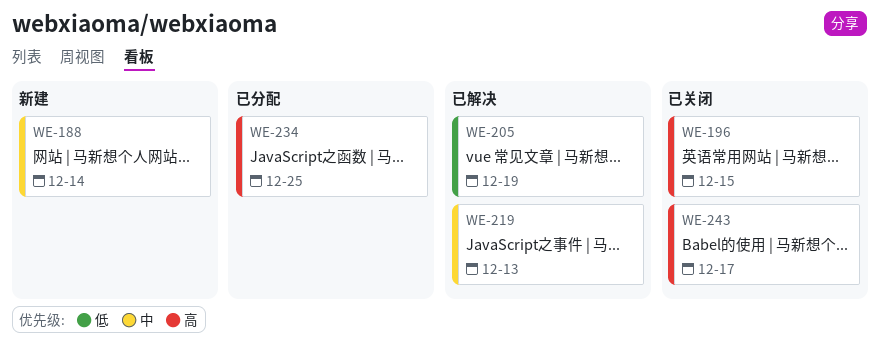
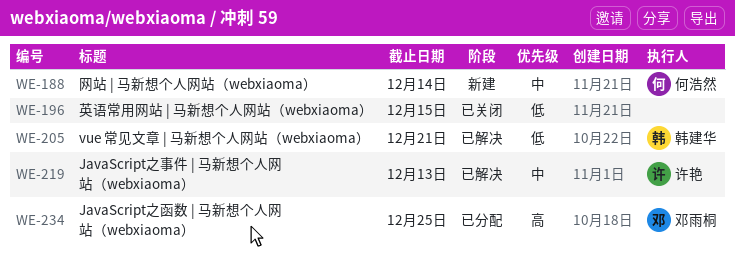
WE-196, priority: 高 -> 低
WE-205, due: Dec 19 -> Dec 21
WE-243: present -> none

